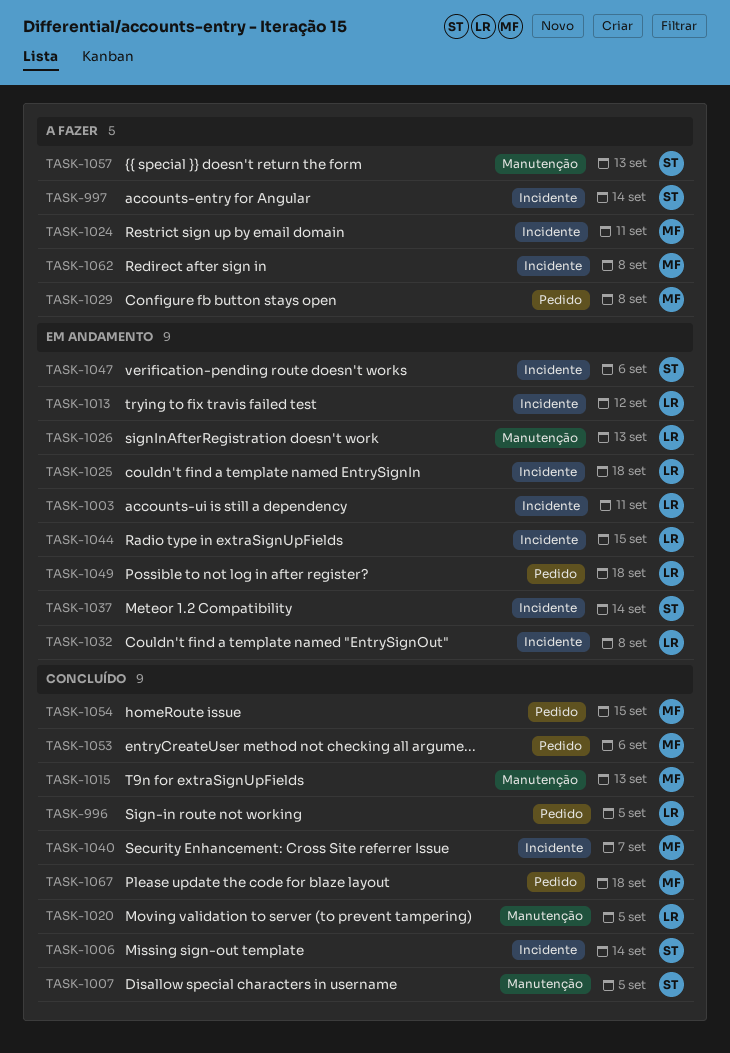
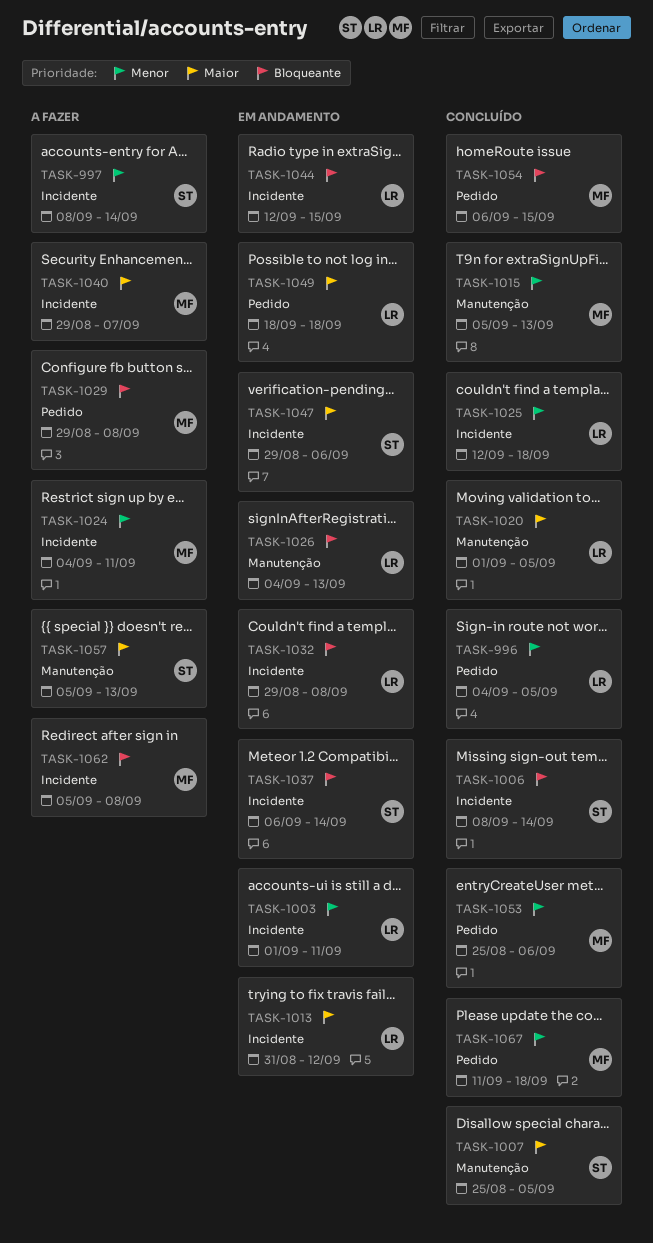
TASK-1025, status: Em andamento -> Concluído
TASK-1040, status: Concluído -> A fazer

